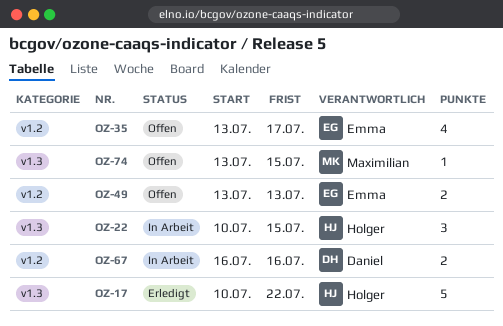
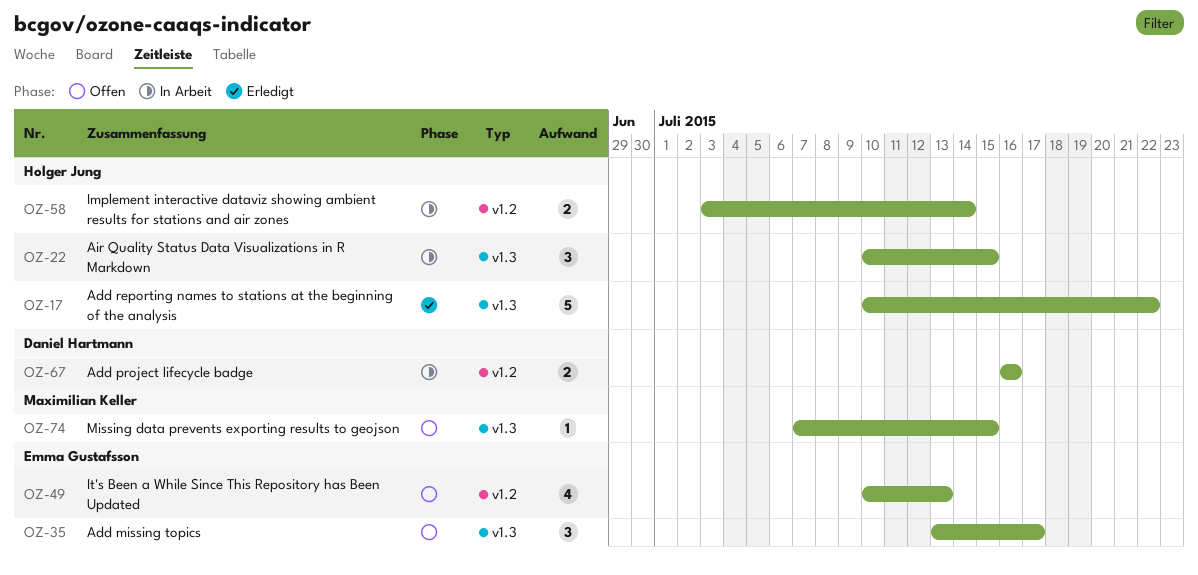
OZ-35, label: v1.2 -> v1.3
OZ-35, estimate: 4 -> 3
OZ-49, estimate: 2 -> 4
OZ-49, start: Jul 13 -> Jul 10
OZ-58: none -> present
OZ-74, start: Jul 13 -> Jul 7

